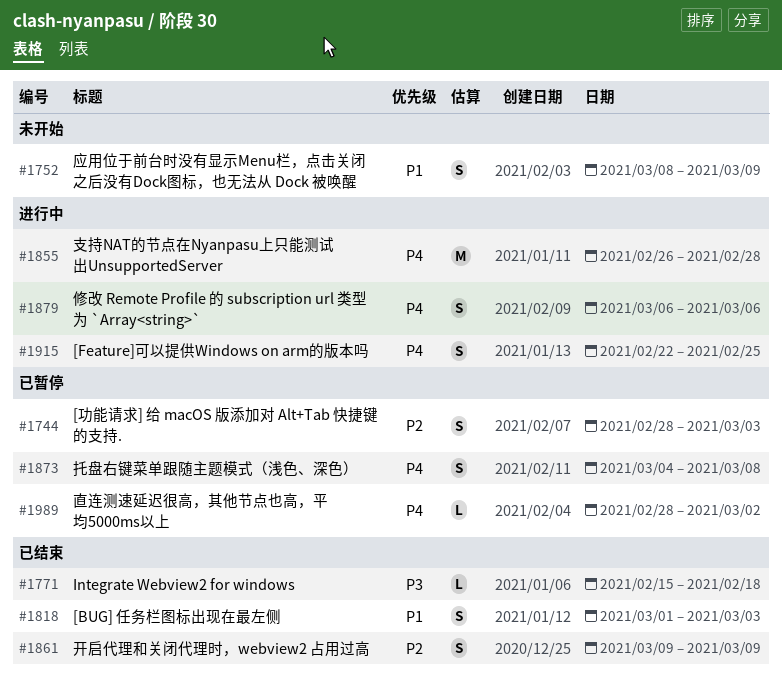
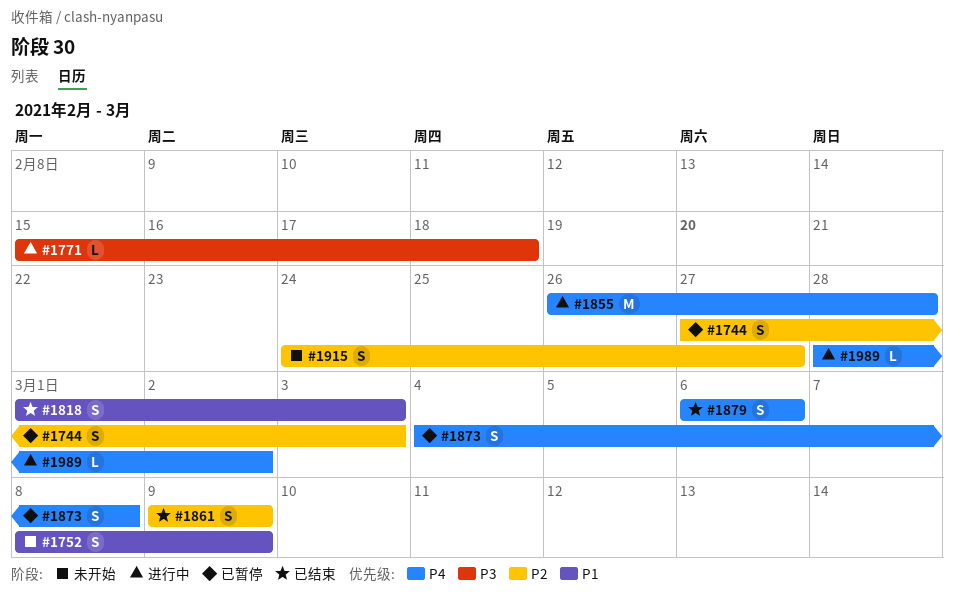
#1744, start: Feb 28 -> Feb 27
#1771, status: 已结束 -> 进行中
#1879, status: 进行中 -> 已结束
#1915, status: 进行中 -> 未开始
#1915, priority: P4 -> P2
#1915, start: Feb 22 -> Feb 24
#1915, due: Feb 25 -> Feb 27
#1989, status: 已暂停 -> 进行中

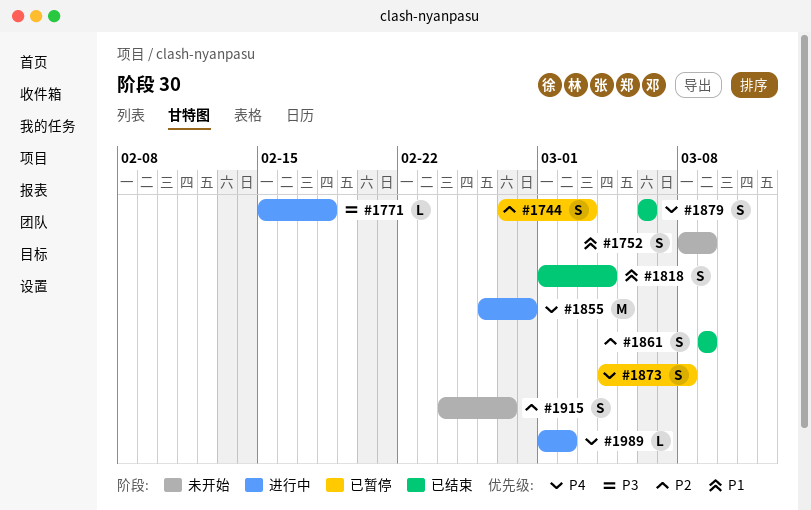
#1818, due: Mar 3 -> Mar 4
#1989, start: Feb 28 -> Mar 1

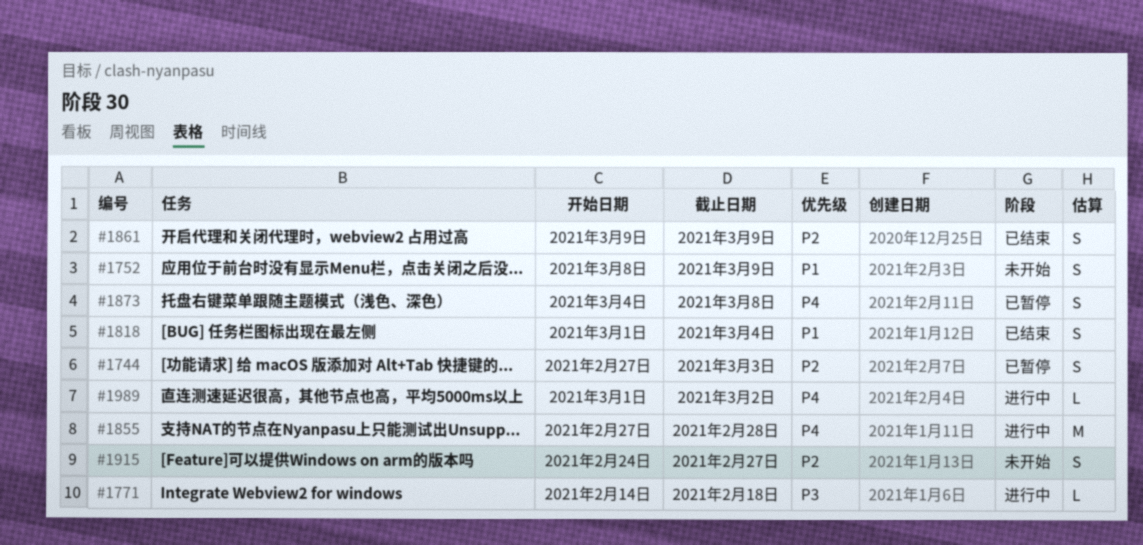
#1771, start: Feb 15 -> Feb 14
#1855, start: Feb 26 -> Feb 27
#1879: present -> none

